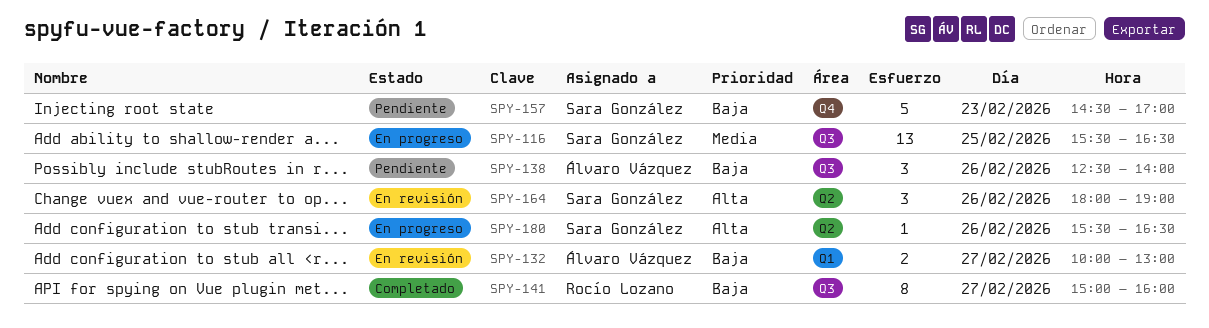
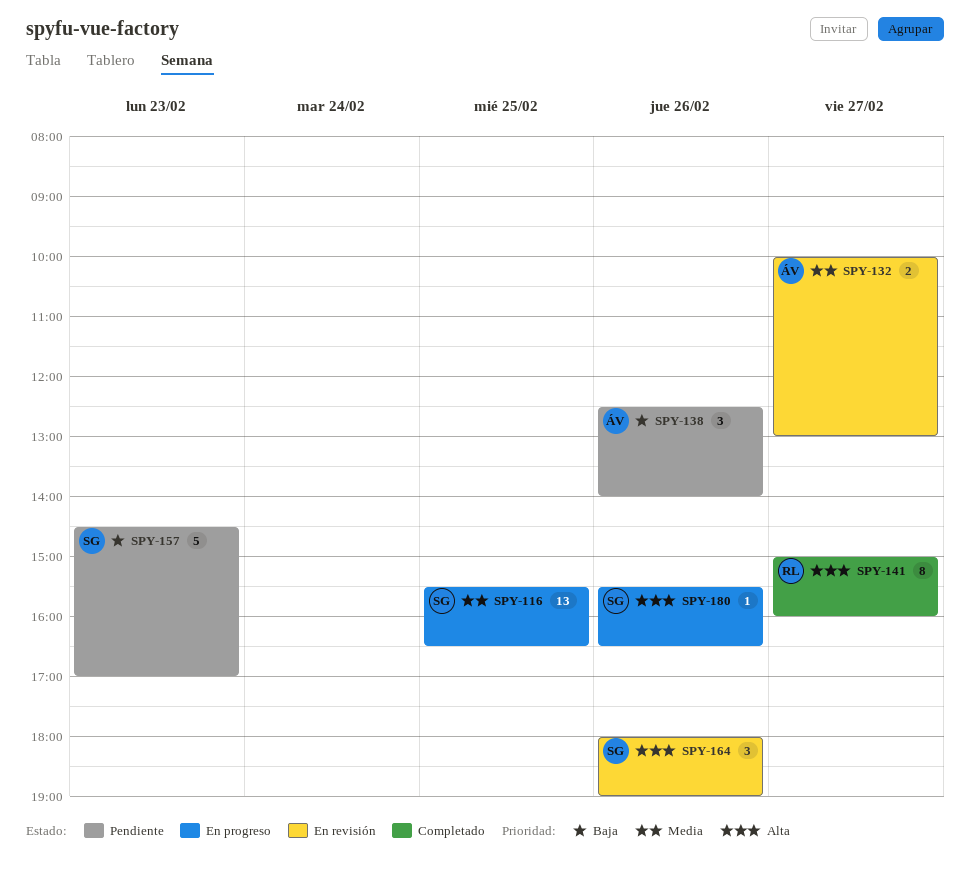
SPY-132, priority: Baja -> Media
SPY-141, priority: Baja -> Alta

